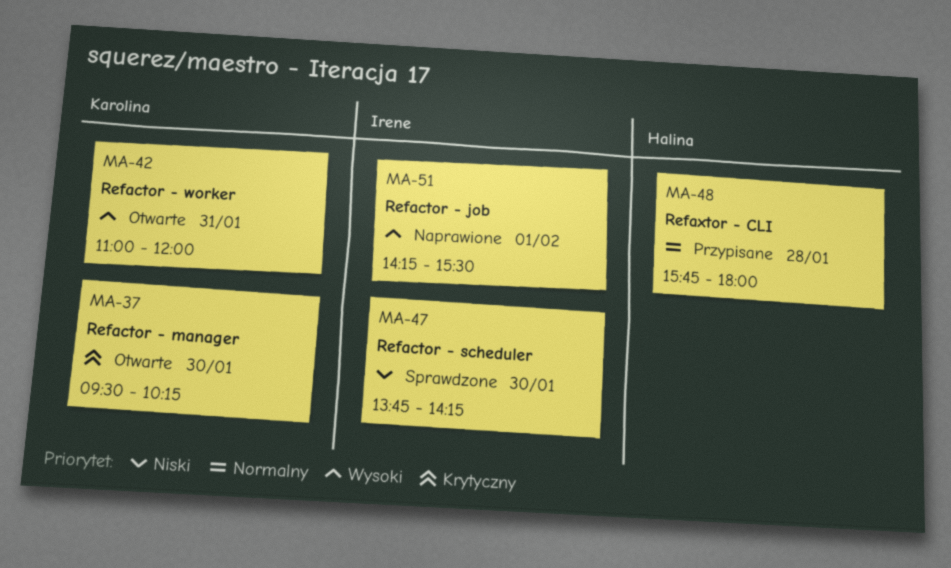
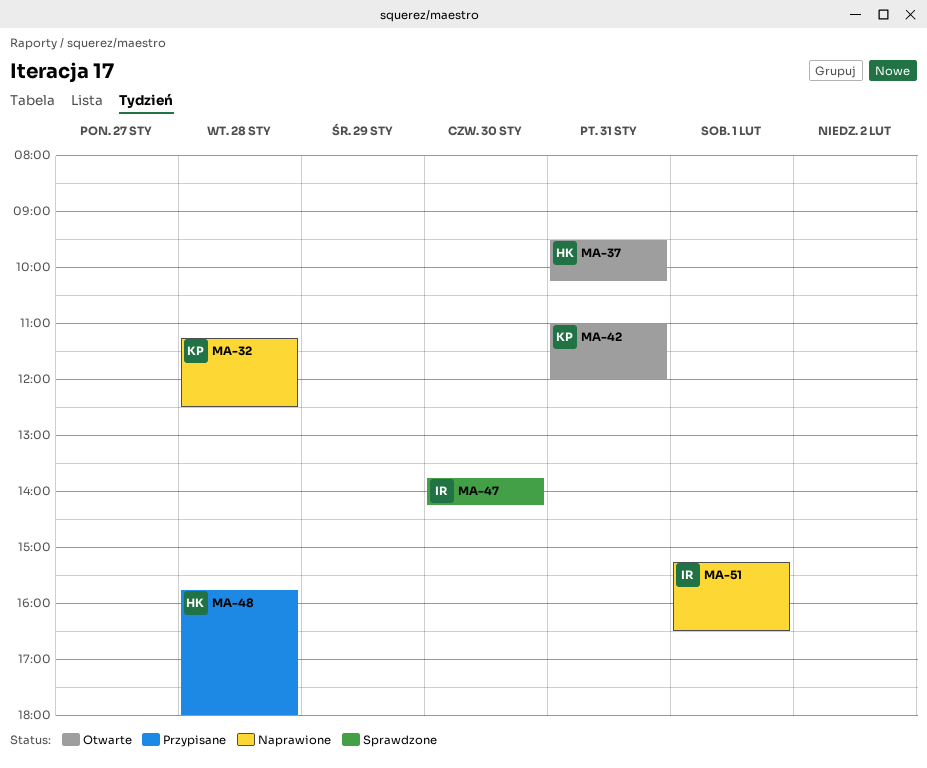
MA-32: none -> present
MA-37, owner: Karolina -> Halina
MA-37, day: Jan 30 -> Jan 31
MA-51, begins: 14:15 -> 15:15
MA-51, ends: 15:30 -> 16:30

